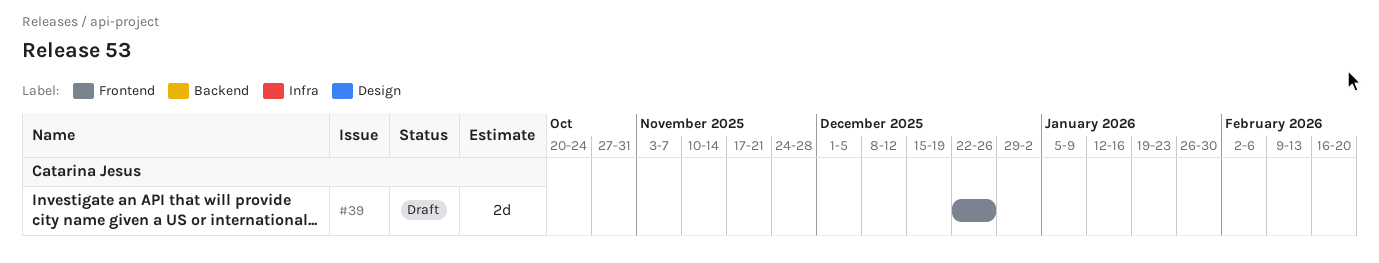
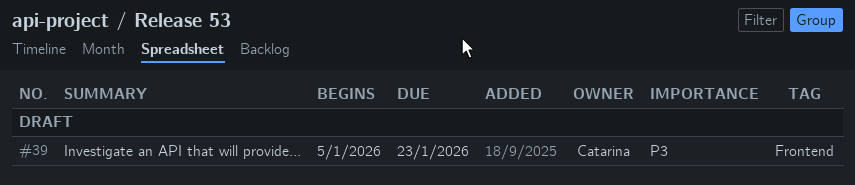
#39, start: Dec 22 -> Jan 5
#39, due: Dec 26 -> Jan 23

